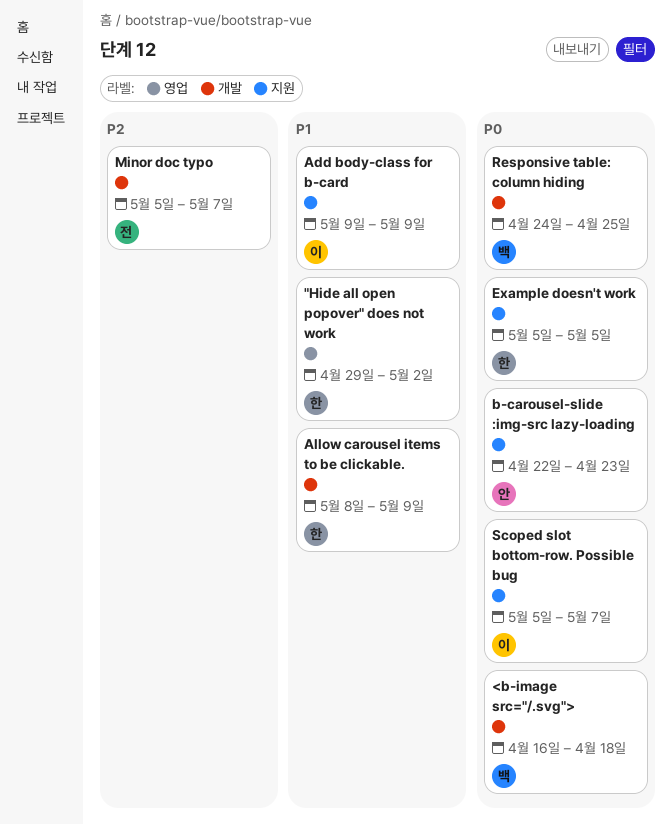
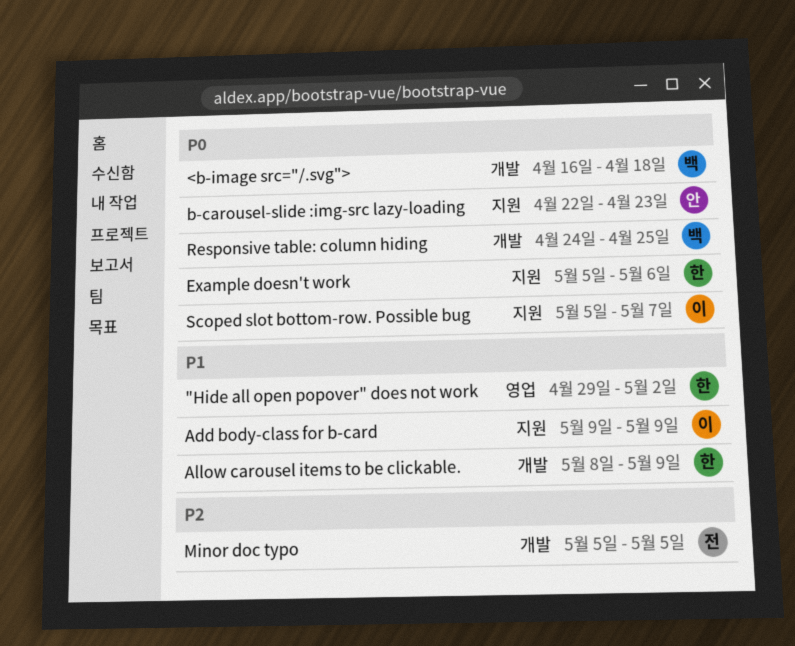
Example doesn't work, due: May 5 -> May 6
Minor doc typo, due: May 7 -> May 5

